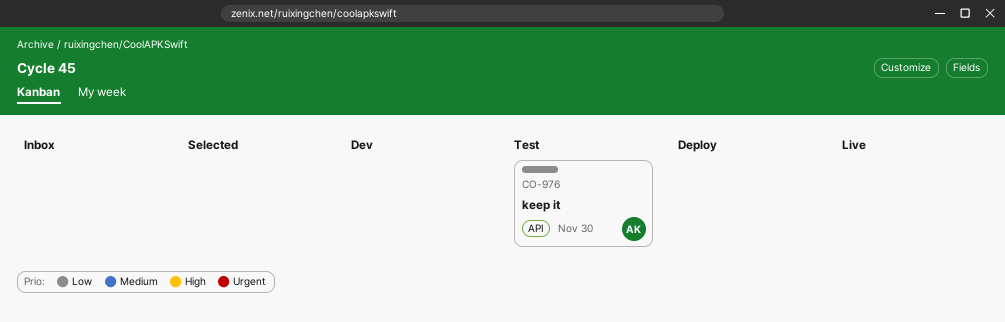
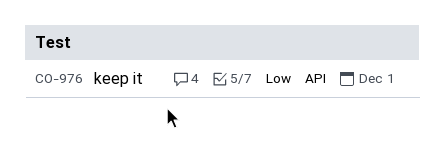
CO-976, due: Nov 30 -> Dec 1

